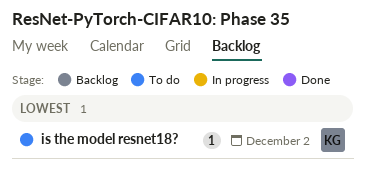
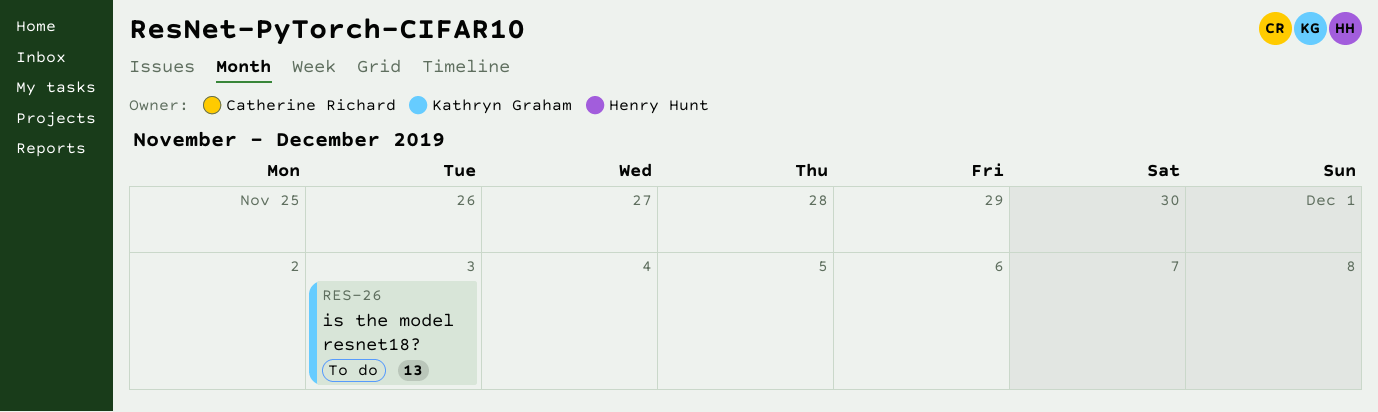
is the model resnet18?, estimate: 1 -> 13
is the model resnet18?, due: Dec 2 -> Dec 3

